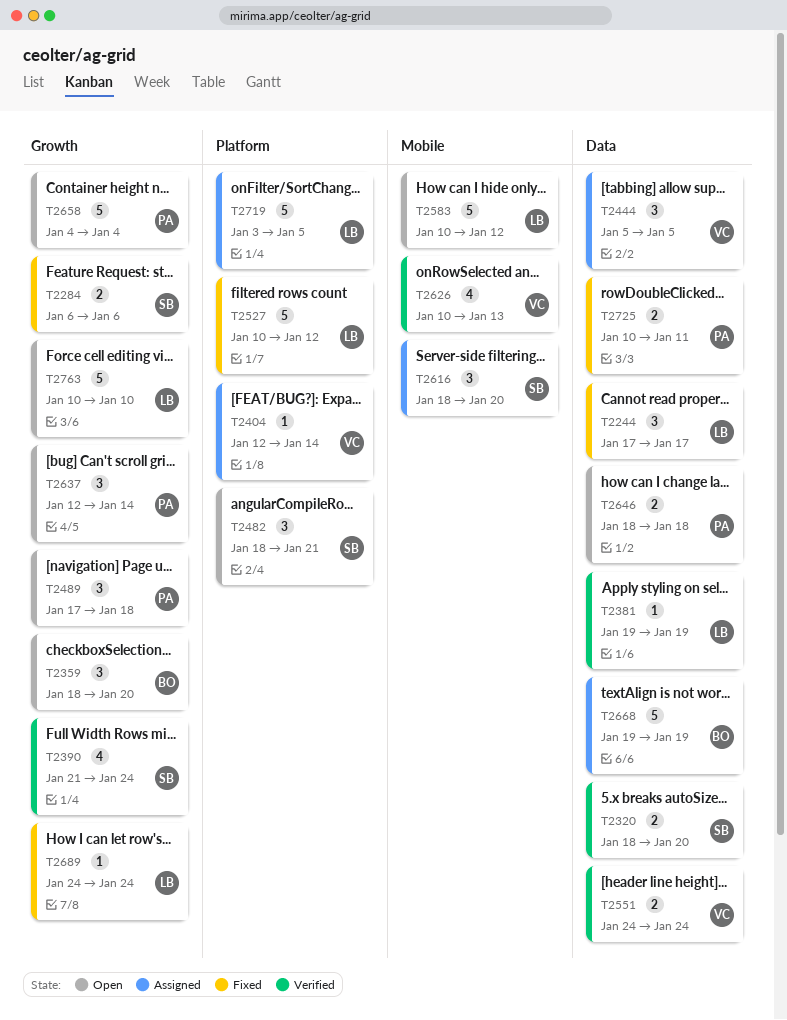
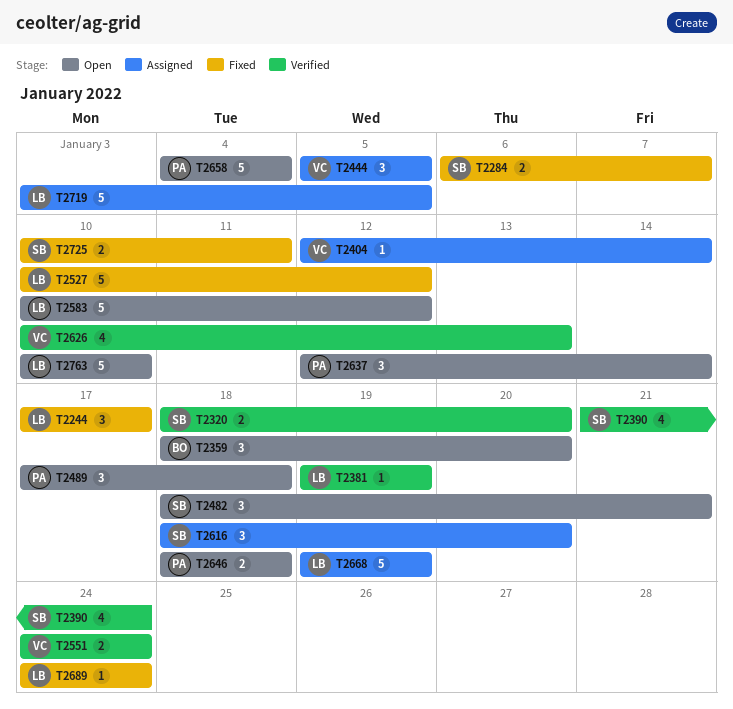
T2284, due: Jan 6 -> Jan 7
T2668, owner: BO -> LB
T2725, owner: PA -> SB

